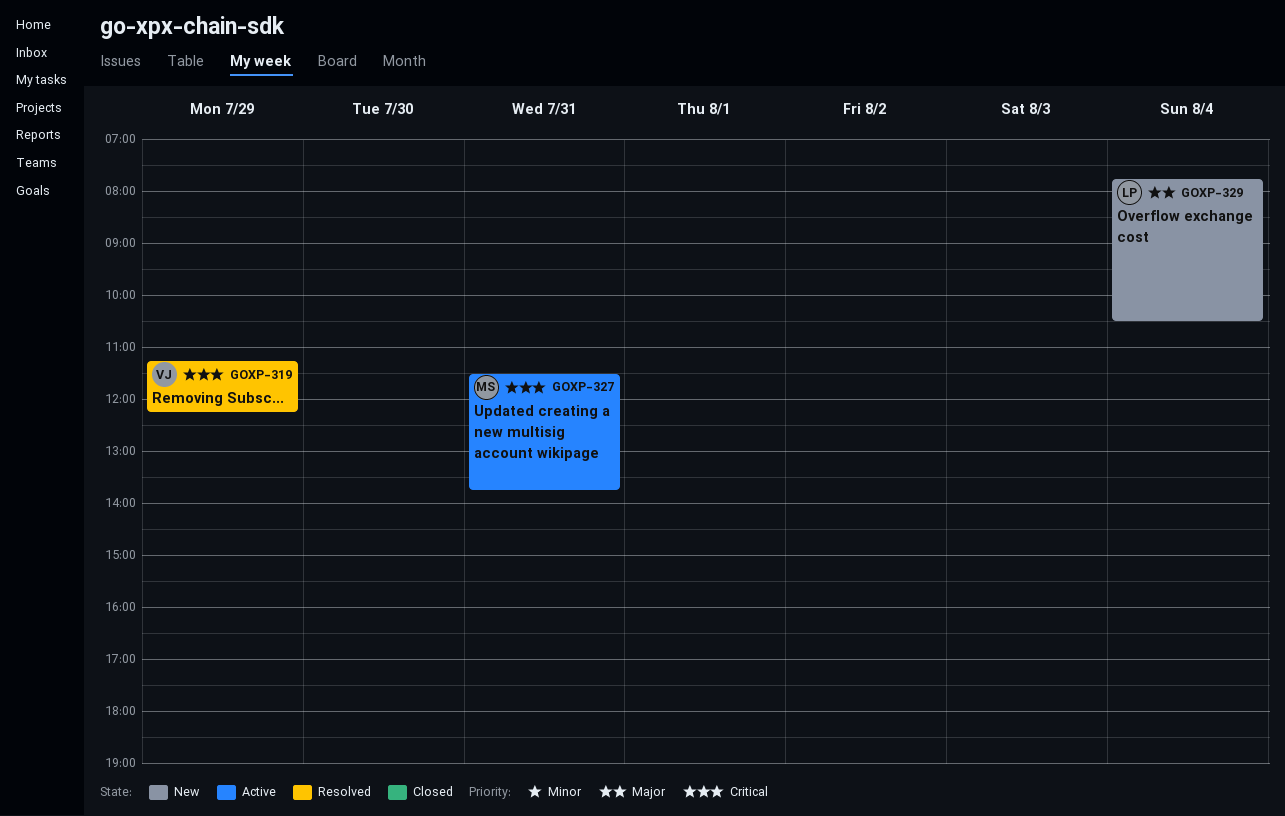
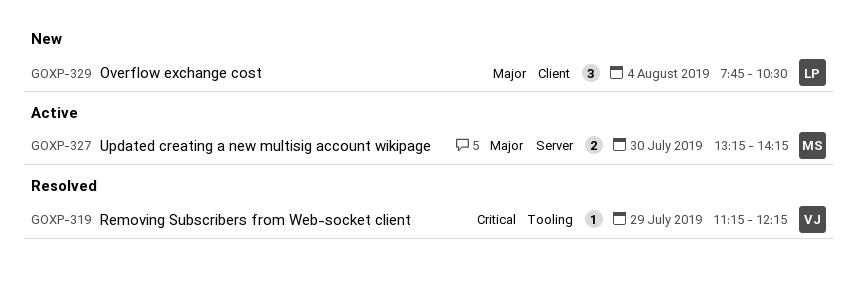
GOXP-327, priority: Critical -> Major
GOXP-327, day: Jul 31 -> Jul 30
GOXP-327, begins: 11:30 -> 13:15
GOXP-327, ends: 13:45 -> 14:15

